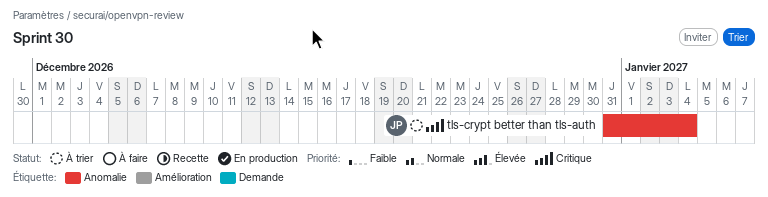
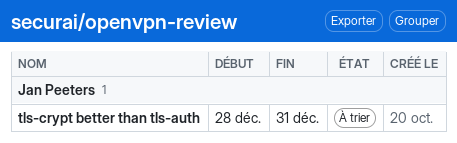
tls-crypt better than tls-auth, start: Dec 31 -> Dec 28
tls-crypt better than tls-auth, due: Jan 4 -> Dec 31

